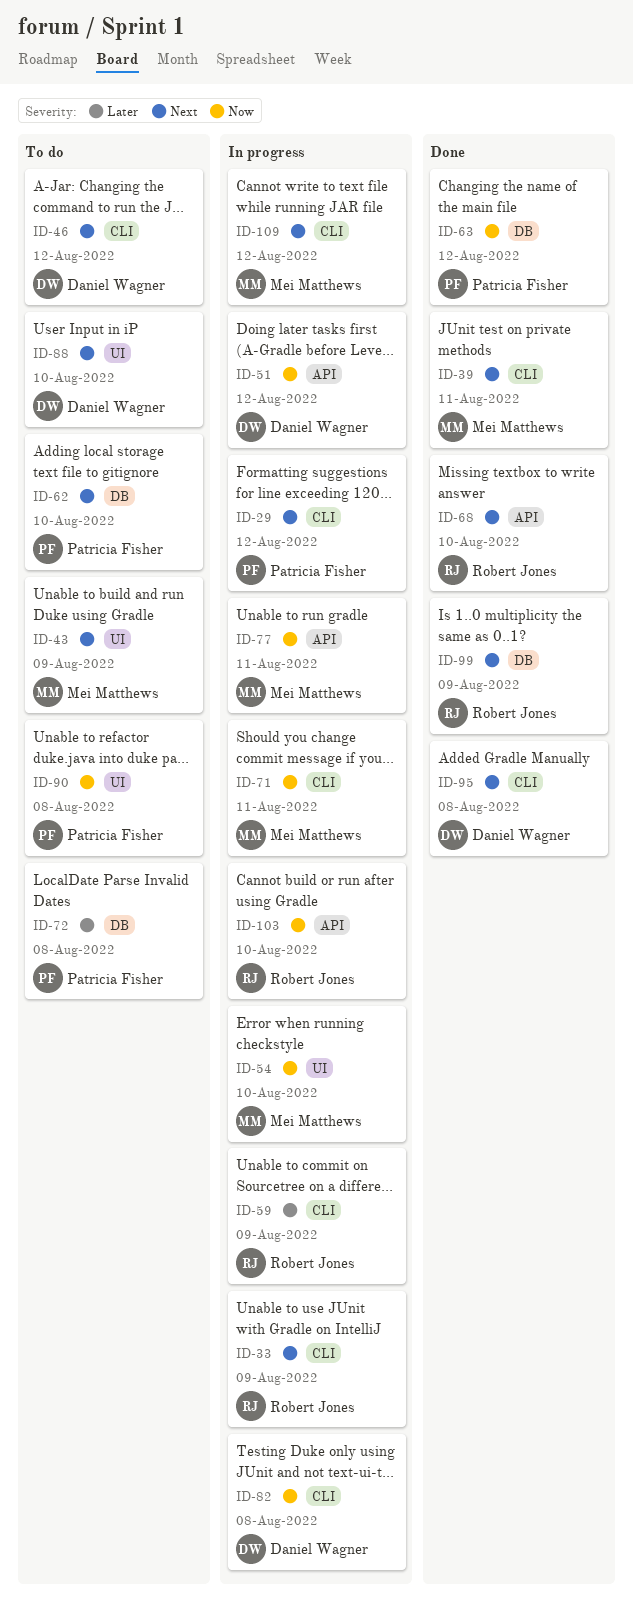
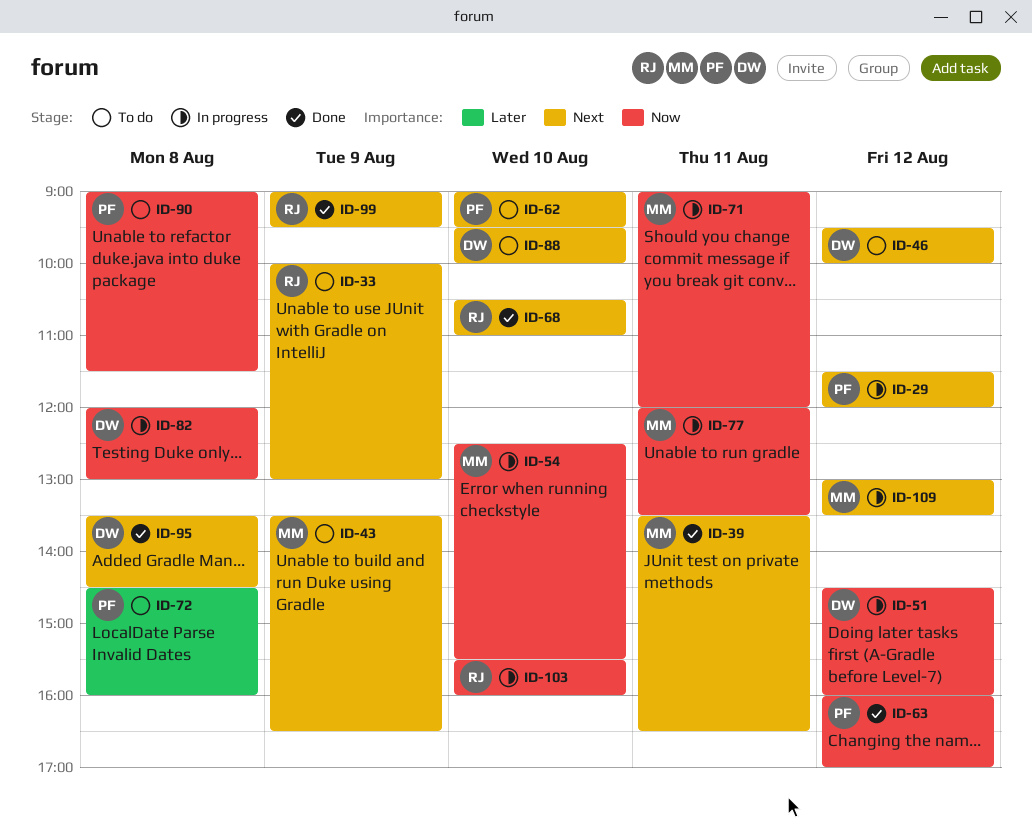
ID-33, status: In progress -> To do
ID-59: present -> none

